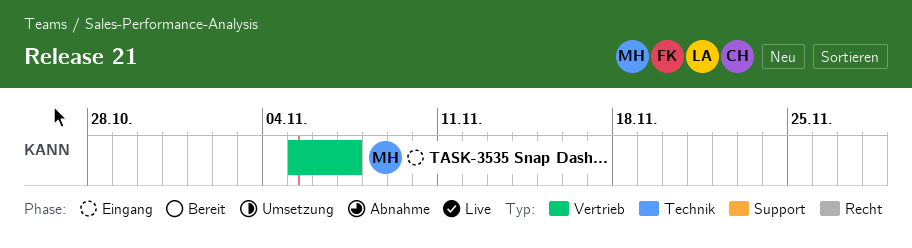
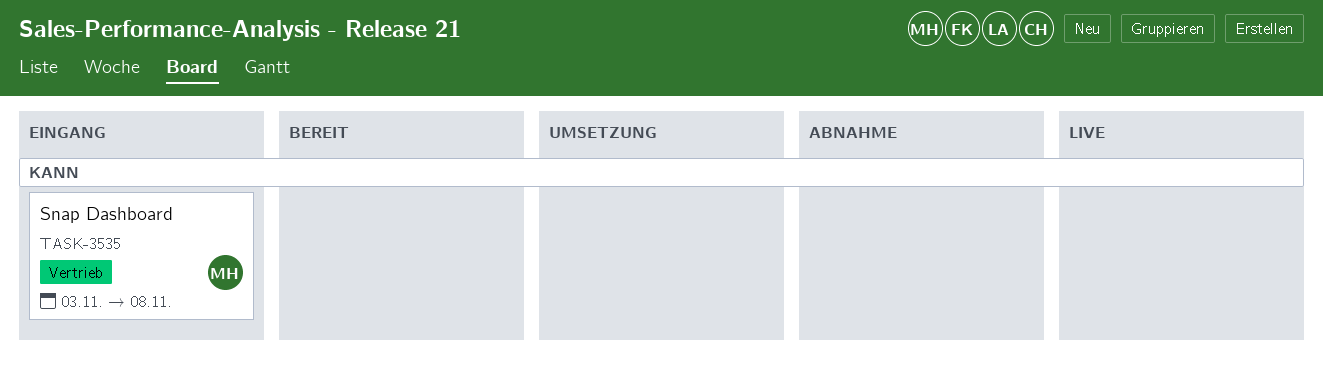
TASK-3535, start: Nov 5 -> Nov 3
TASK-3535, due: Nov 7 -> Nov 8

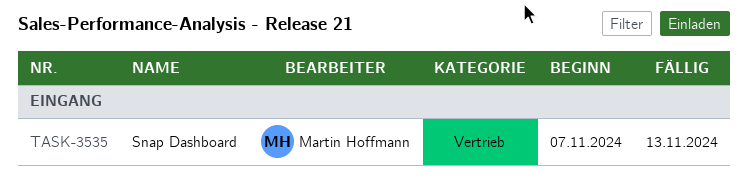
TASK-3535, start: Nov 3 -> Nov 7
TASK-3535, due: Nov 8 -> Nov 13

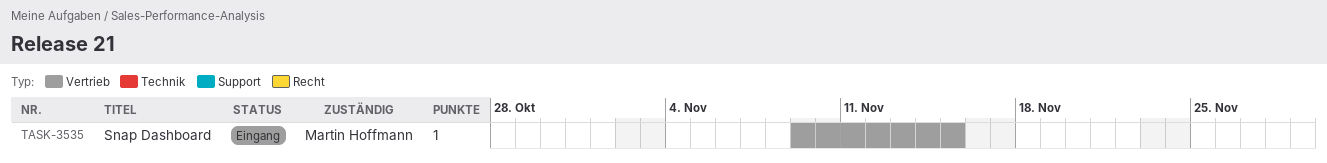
TASK-3535, start: Nov 7 -> Nov 9
TASK-3535, due: Nov 13 -> Nov 15

